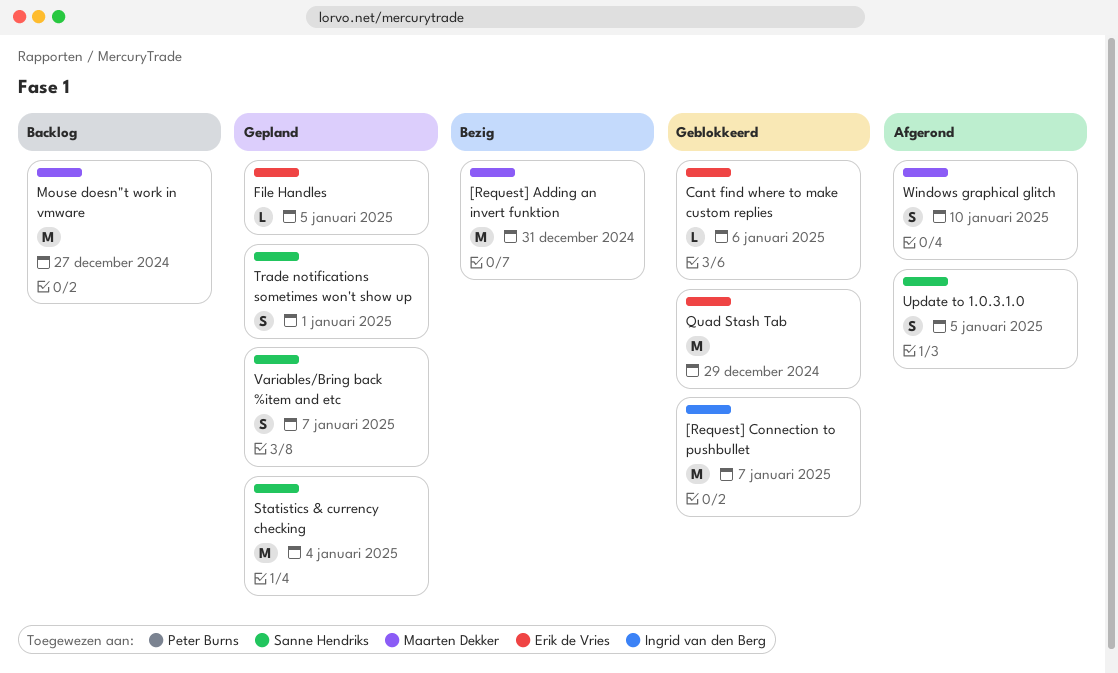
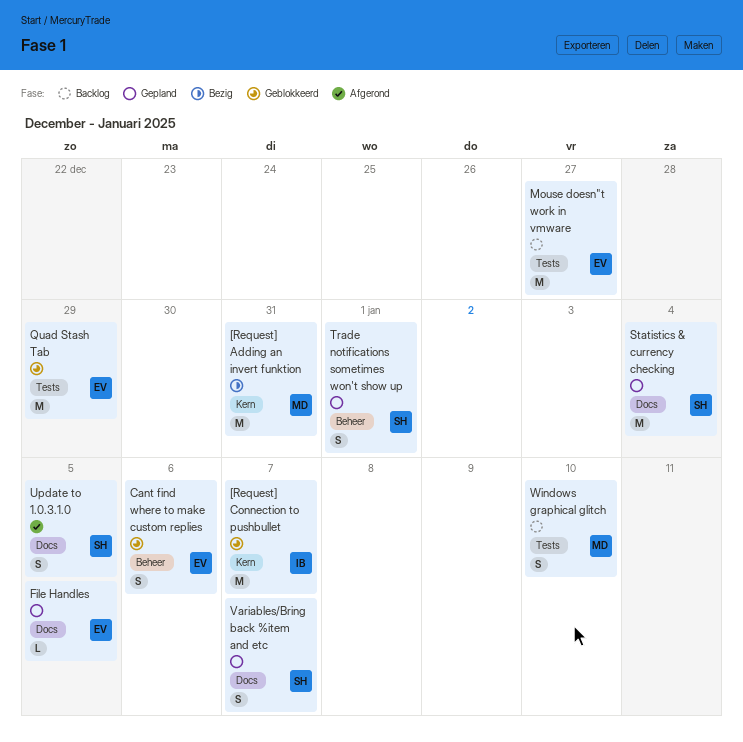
Cant find where to make custom replies, estimate: L -> S
Mouse doesn"t work in vmware, owner: Maarten Dekker -> Erik de Vries
Windows graphical glitch, status: Afgerond -> Backlog

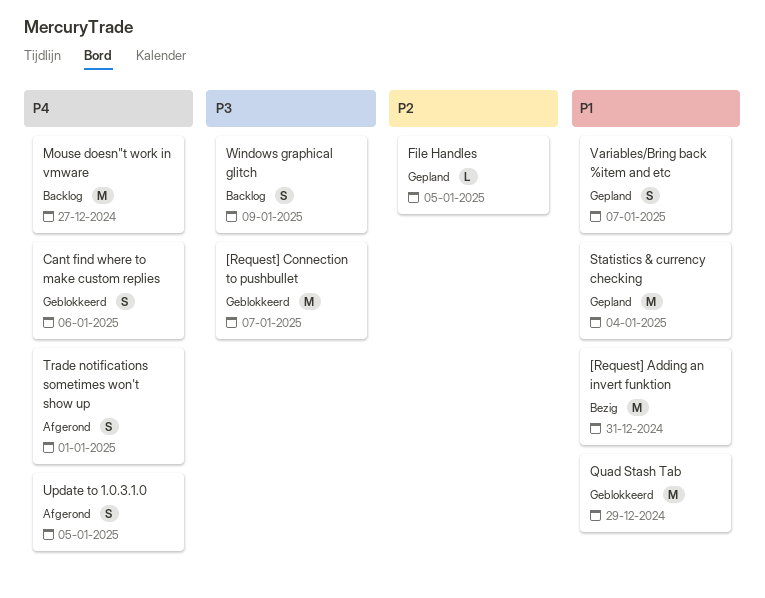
Trade notifications sometimes won't show up, status: Gepland -> Afgerond
Windows graphical glitch, due: Jan 10 -> Jan 9

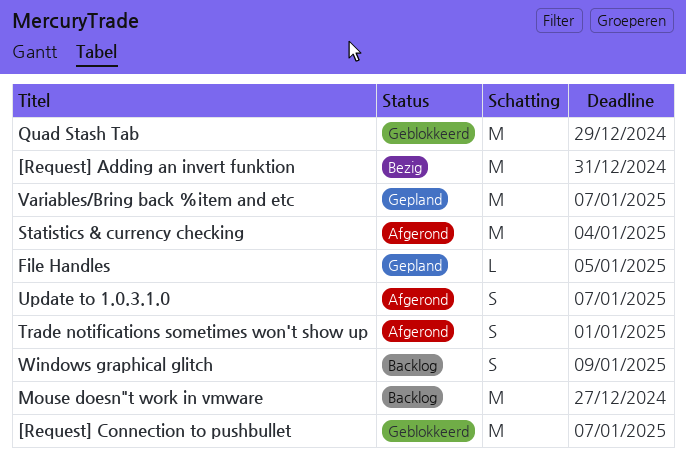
Cant find where to make custom replies: present -> none
Statistics & currency checking, status: Gepland -> Afgerond
Update to 1.0.3.1.0, due: Jan 5 -> Jan 7
Variables/Bring back %item and etc, estimate: S -> M

